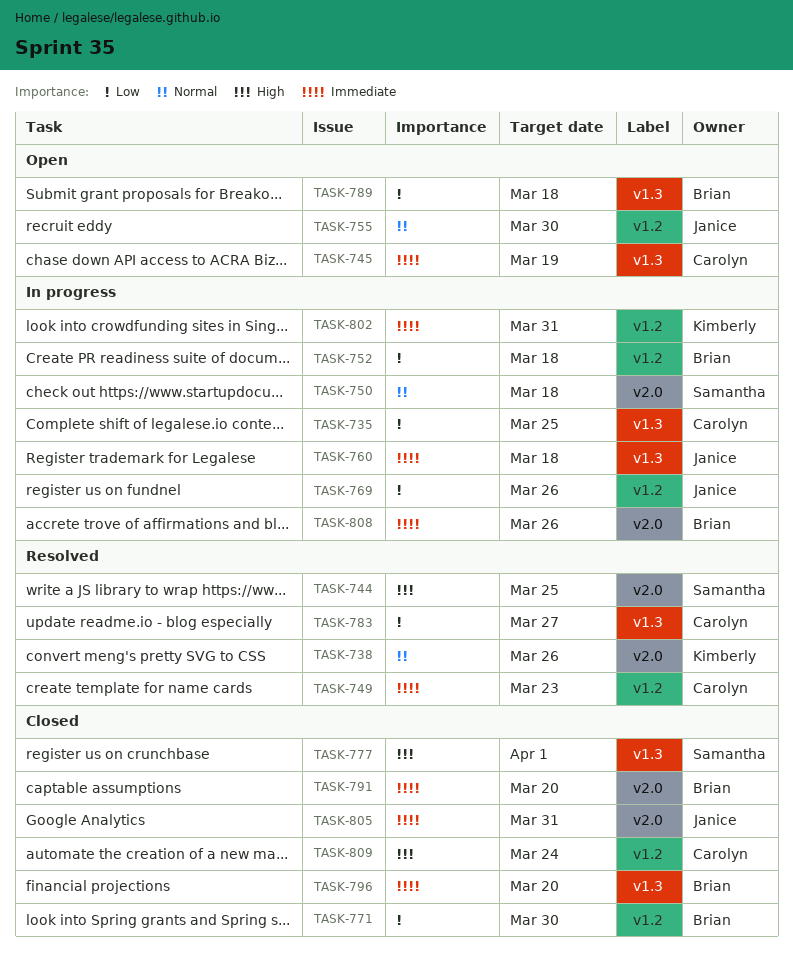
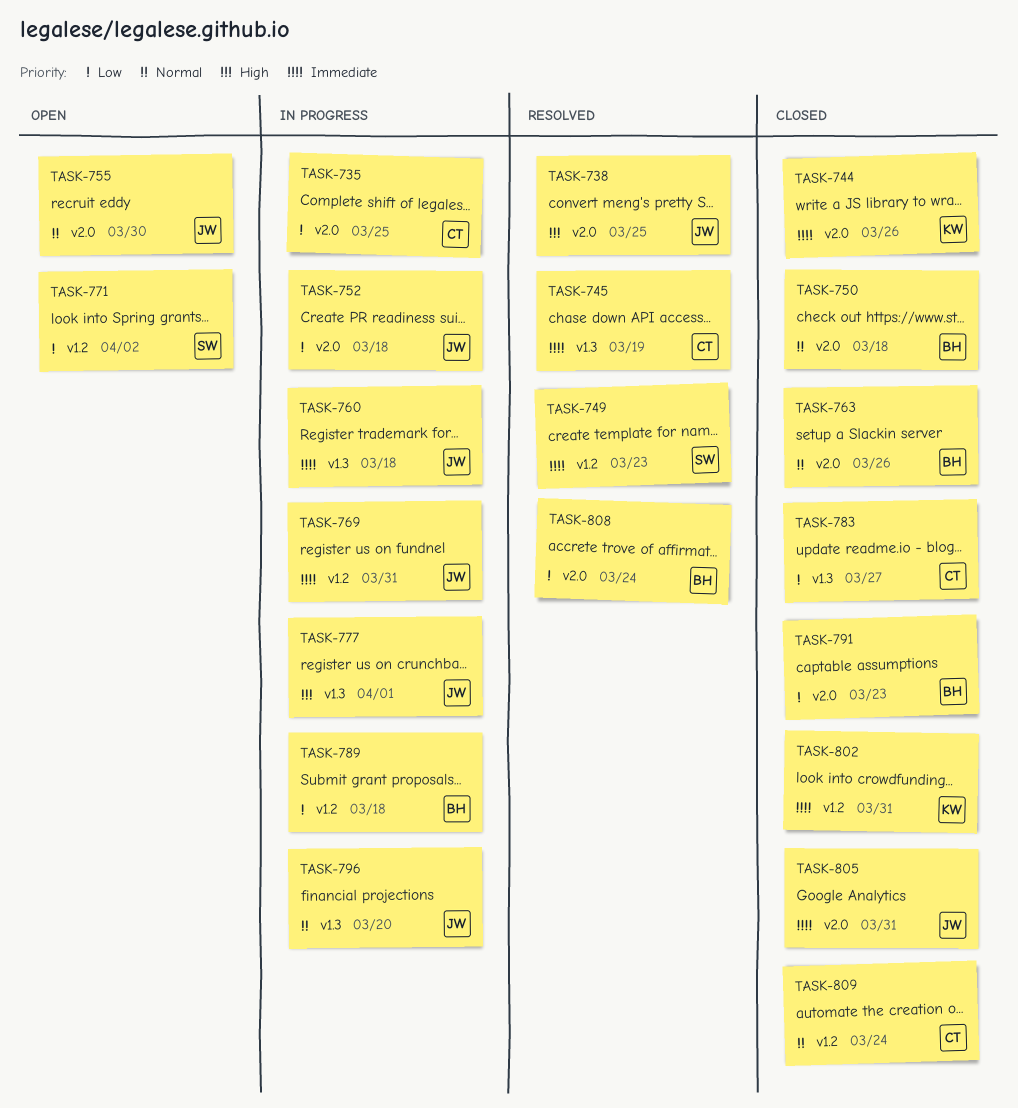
TASK-735, label: v1.3 -> v2.0
TASK-738, owner: Kimberly -> Janice
TASK-738, priority: Normal -> High
TASK-738, due: Mar 26 -> Mar 25
TASK-744, status: Resolved -> Closed
TASK-744, owner: Samantha -> Kimberly
TASK-744, priority: High -> Immediate
TASK-744, due: Mar 25 -> Mar 26
TASK-745, status: Open -> Resolved
TASK-749, owner: Carolyn -> Samantha
TASK-750, status: In progress -> Closed
TASK-750, owner: Samantha -> Brian
TASK-752, owner: Brian -> Janice
TASK-752, label: v1.2 -> v2.0
TASK-755, label: v1.2 -> v2.0
TASK-763: none -> present
TASK-769, priority: Low -> Immediate
TASK-769, due: Mar 26 -> Mar 31
TASK-771, status: Closed -> Open
TASK-771, owner: Brian -> Samantha
TASK-771, due: Mar 30 -> Apr 2
TASK-777, status: Closed -> In progress
TASK-777, owner: Samantha -> Janice
TASK-783, status: Resolved -> Closed
TASK-789, status: Open -> In progress
TASK-789, label: v1.3 -> v1.2
TASK-791, priority: Immediate -> Low
TASK-791, due: Mar 20 -> Mar 23
TASK-796, status: Closed -> In progress
TASK-796, owner: Brian -> Janice
TASK-796, priority: Immediate -> Normal
TASK-802, status: In progress -> Closed
TASK-808, status: In progress -> Resolved
TASK-808, priority: Immediate -> Low
TASK-808, due: Mar 26 -> Mar 24
TASK-809, priority: High -> Normal

